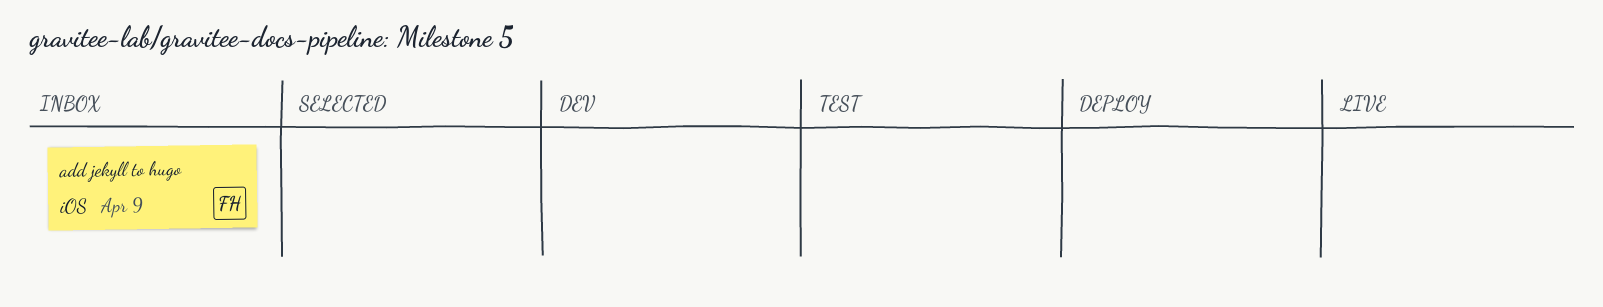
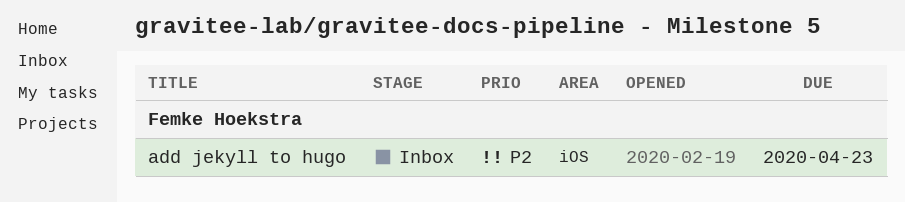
add jekyll to hugo, due: Apr 9 -> Apr 23

